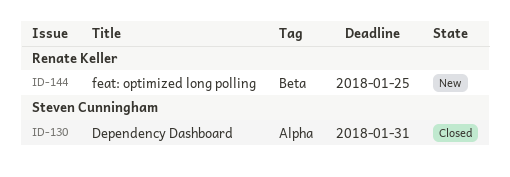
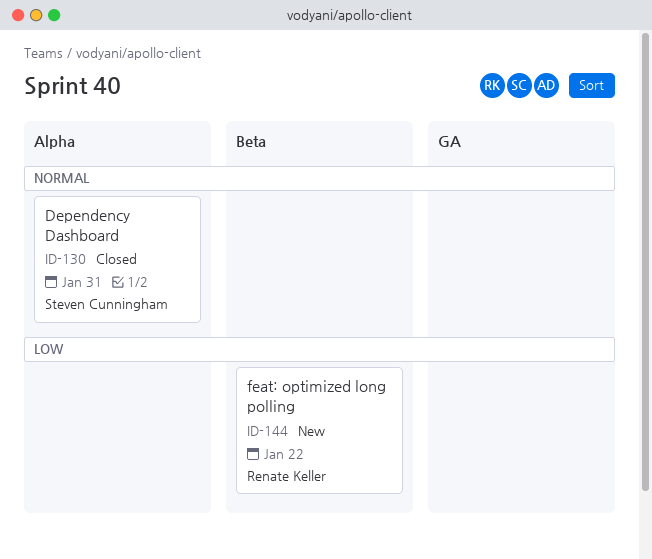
ID-144, due: Jan 25 -> Jan 22

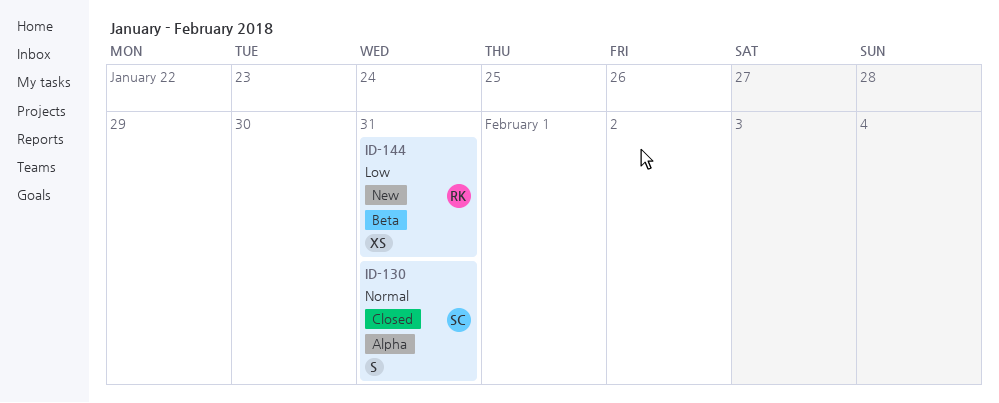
ID-144, due: Jan 22 -> Jan 31

